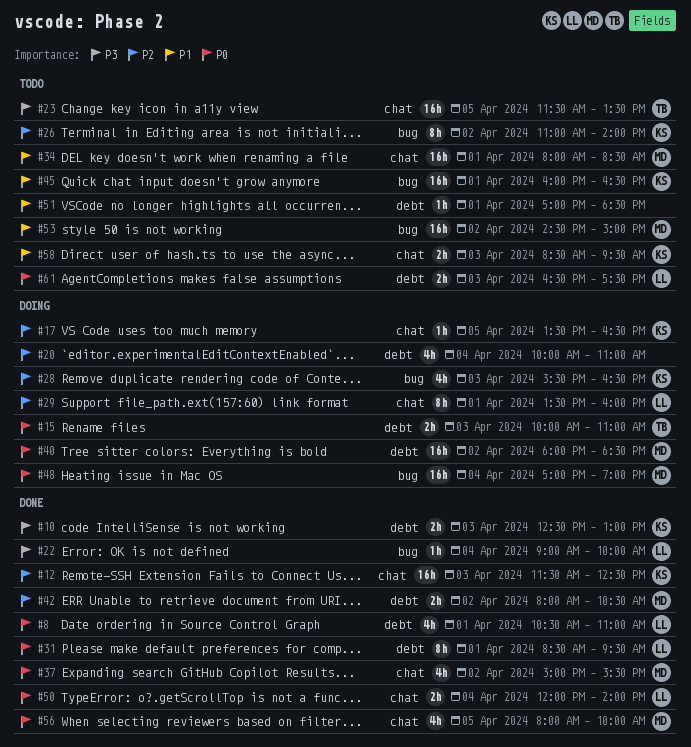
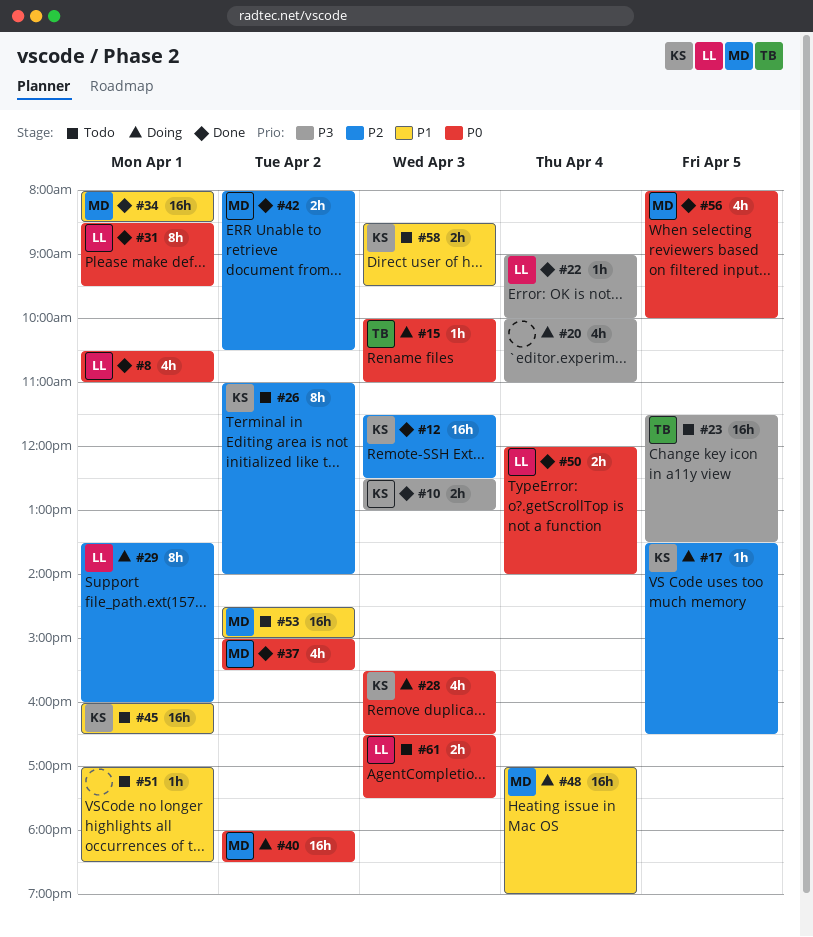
#15, estimate: 2h -> 1h
#20, priority: P2 -> P3
#28, priority: P2 -> P0
#34, status: Todo -> Done
#48, priority: P0 -> P1

